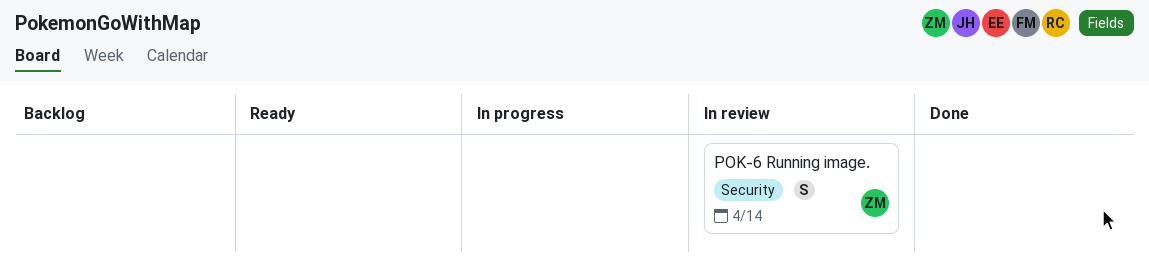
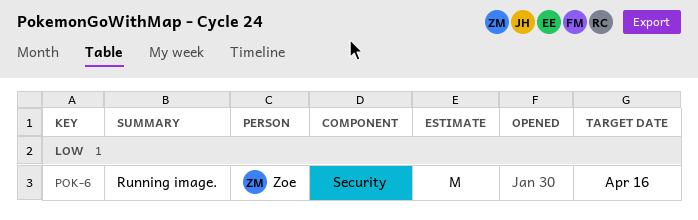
POK-6, estimate: S -> M
POK-6, due: Apr 14 -> Apr 16

